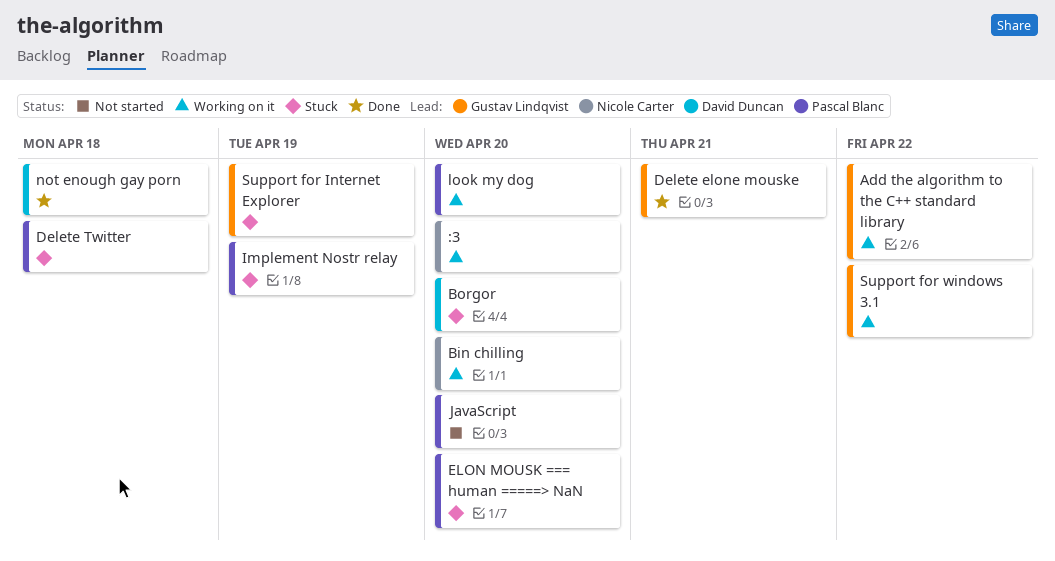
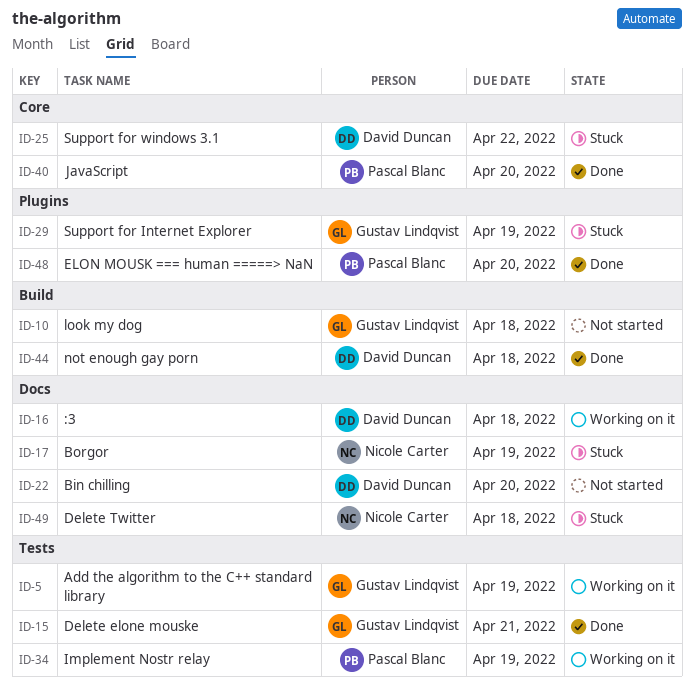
:3, owner: Nicole Carter -> David Duncan
:3, due: Apr 20 -> Apr 18
Add the algorithm to the C++ standard library, due: Apr 22 -> Apr 19
Bin chilling, status: Working on it -> Not started
Bin chilling, owner: Nicole Carter -> David Duncan
Borgor, owner: David Duncan -> Nicole Carter
Borgor, due: Apr 20 -> Apr 19
Delete Twitter, owner: Pascal Blanc -> Nicole Carter
ELON MOUSK === human =====> NaN, status: Stuck -> Done
Implement Nostr relay, status: Stuck -> Working on it
JavaScript, status: Not started -> Done
look my dog, status: Working on it -> Not started
look my dog, owner: Pascal Blanc -> Gustav Lindqvist
look my dog, due: Apr 20 -> Apr 18
Support for windows 3.1, status: Working on it -> Stuck
Support for windows 3.1, owner: Gustav Lindqvist -> David Duncan

